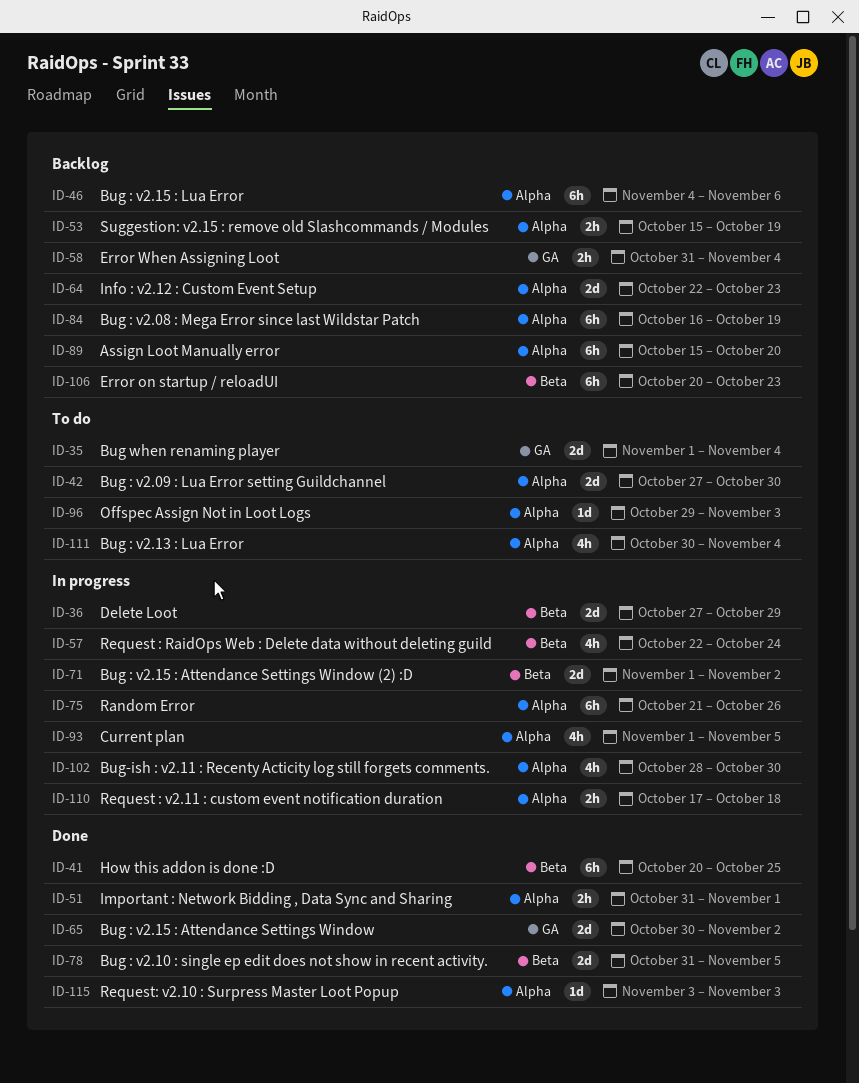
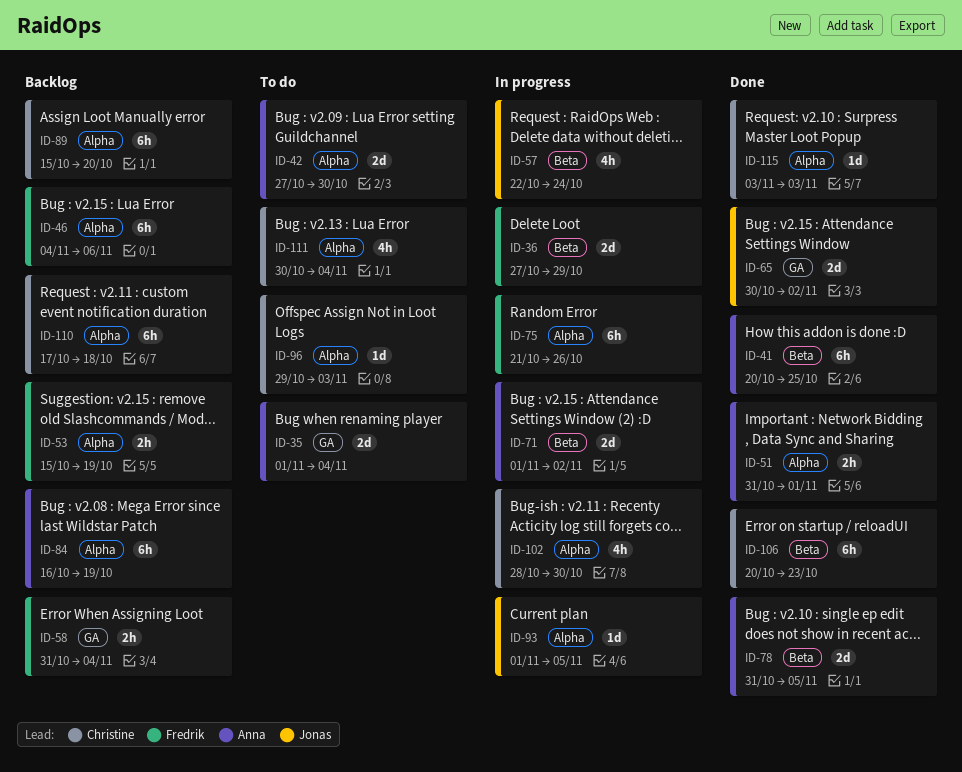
ID-64: present -> none
ID-93, estimate: 4h -> 1d
ID-106, status: Backlog -> Done
ID-110, status: In progress -> Backlog
ID-110, estimate: 2h -> 6h

